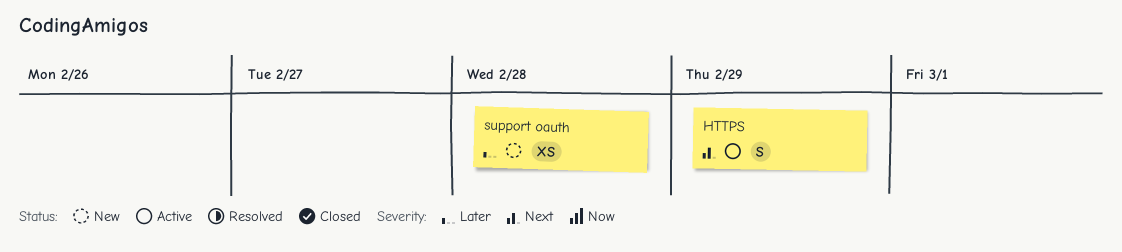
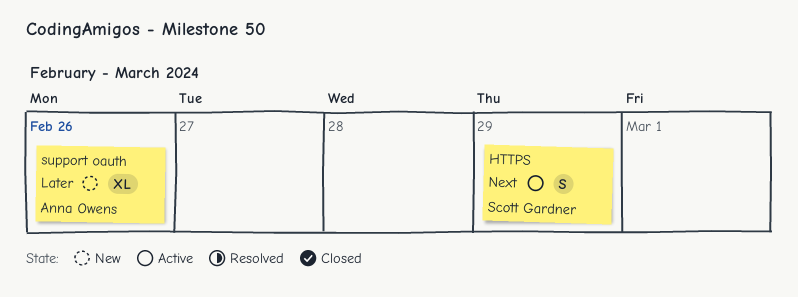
support oauth, estimate: XS -> XL
support oauth, due: Feb 28 -> Feb 26

